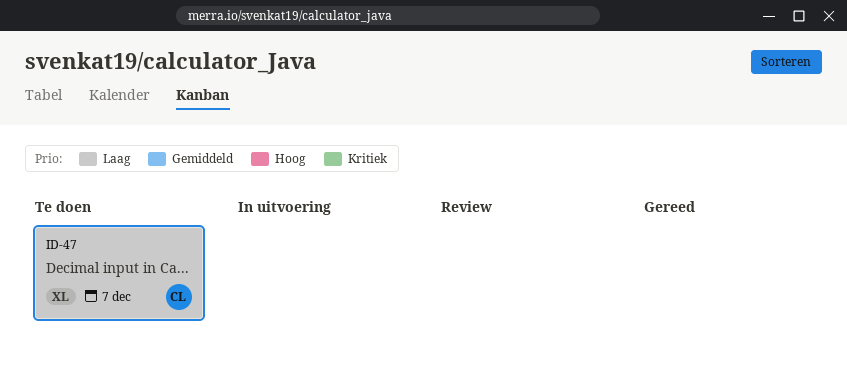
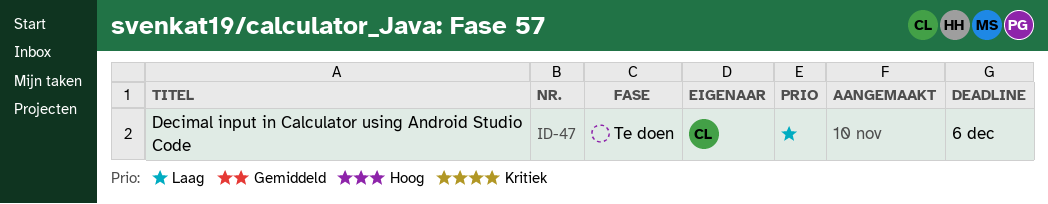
ID-47, due: Dec 7 -> Dec 6

